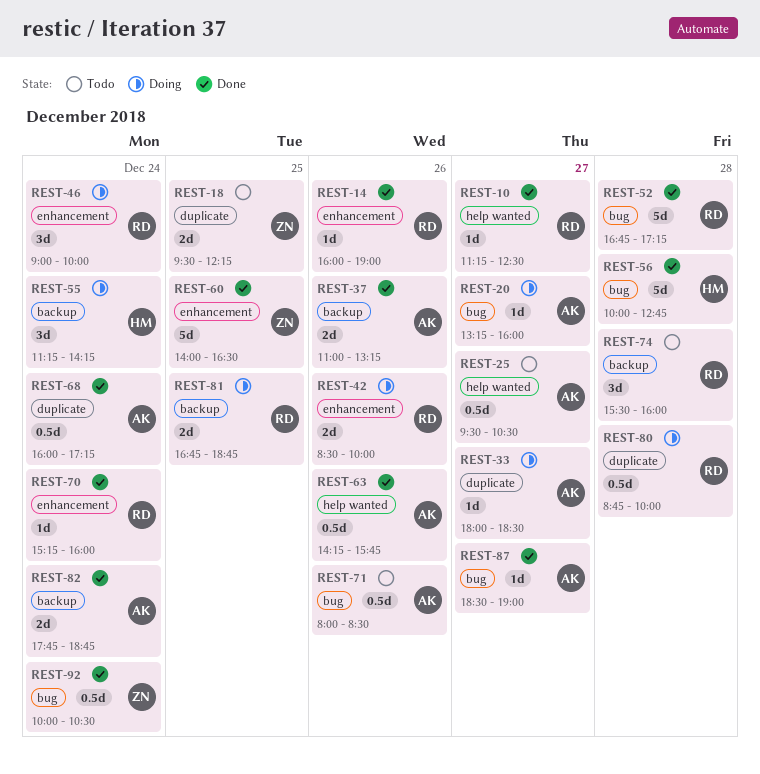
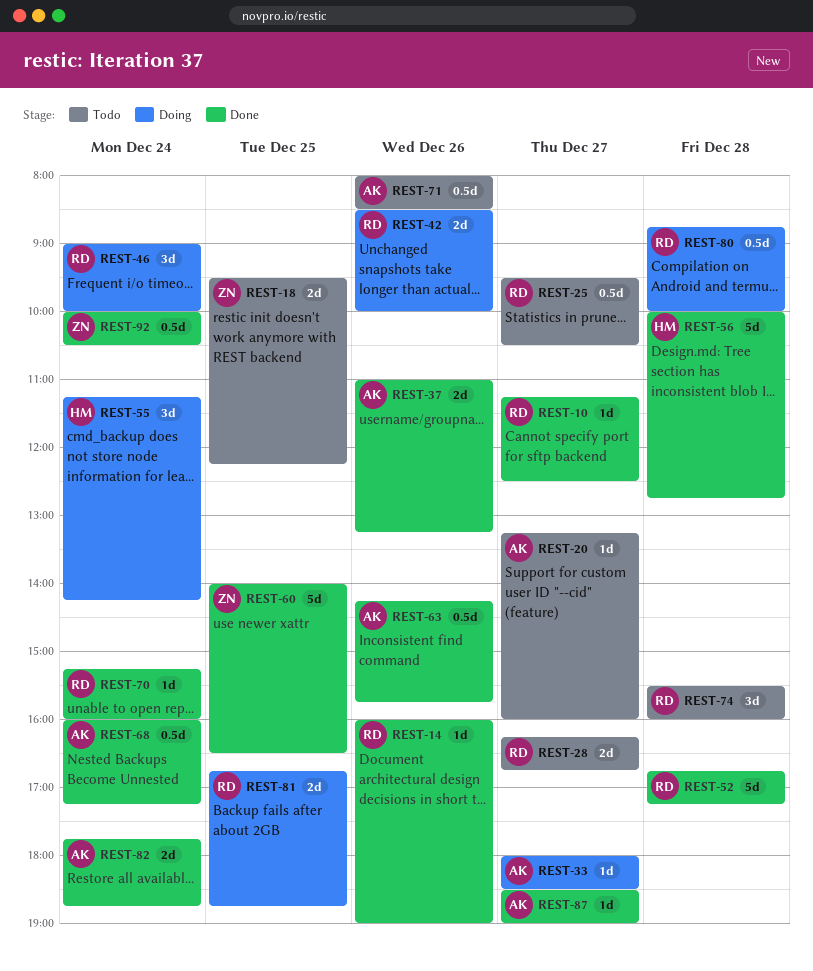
REST-20, status: Doing -> Todo
REST-25, owner: AK -> RD
REST-28: none -> present

